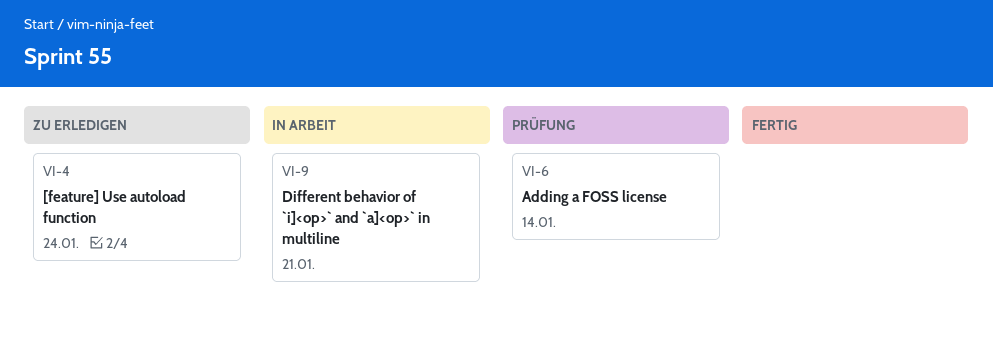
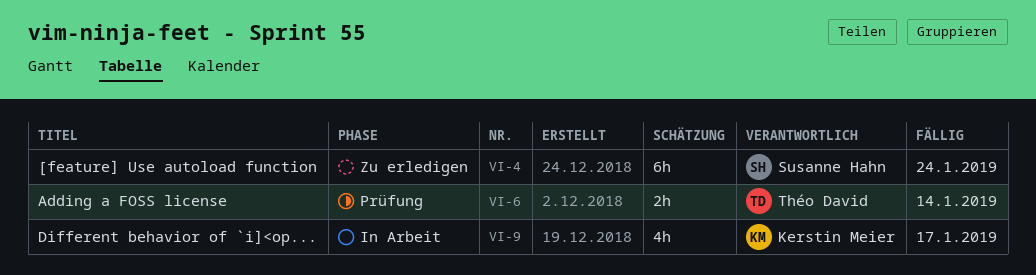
VI-9, due: Jan 21 -> Jan 17

